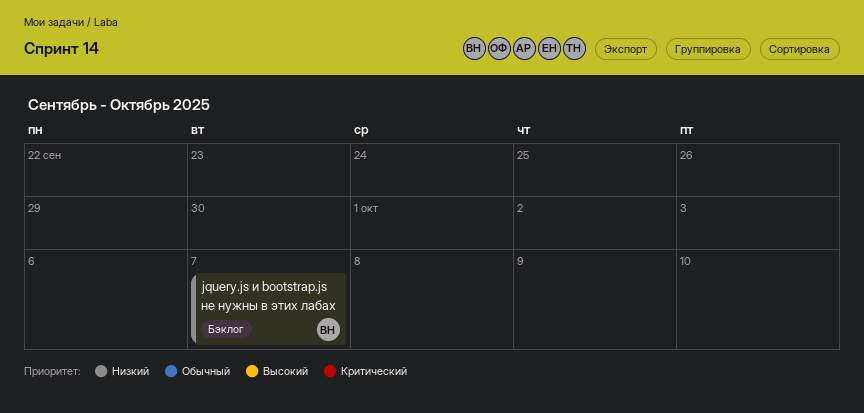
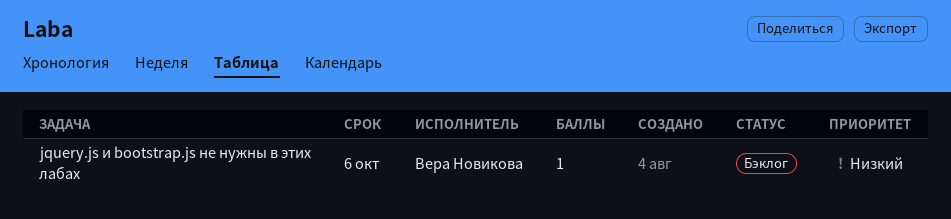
jquery.js и bootstrap.js не нужны в этих лабах, due: Oct 7 -> Oct 6

